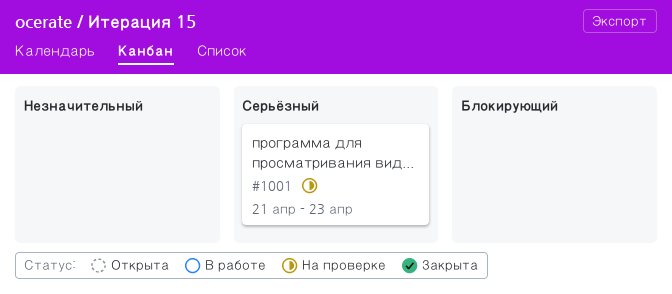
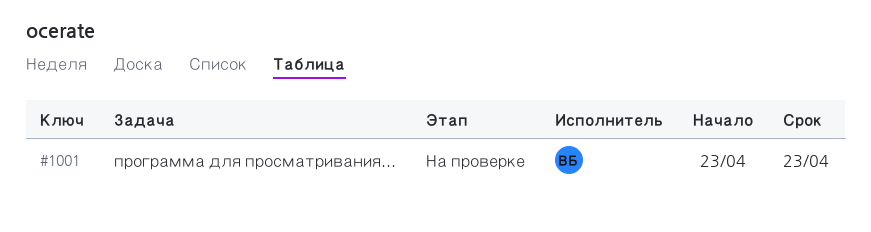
#1001, start: Apr 21 -> Apr 23

